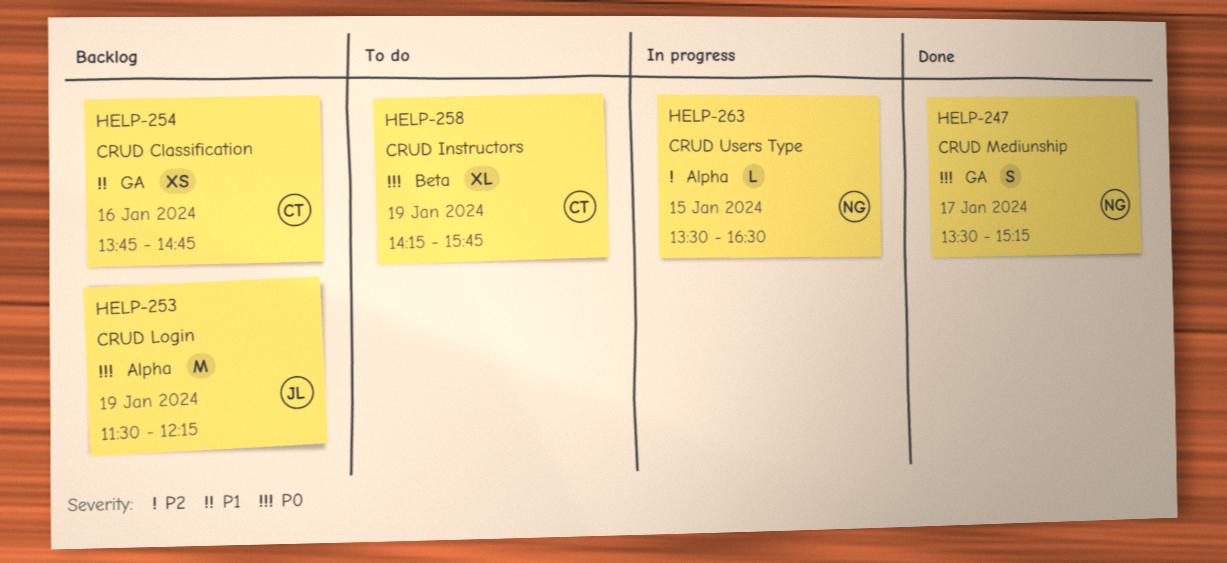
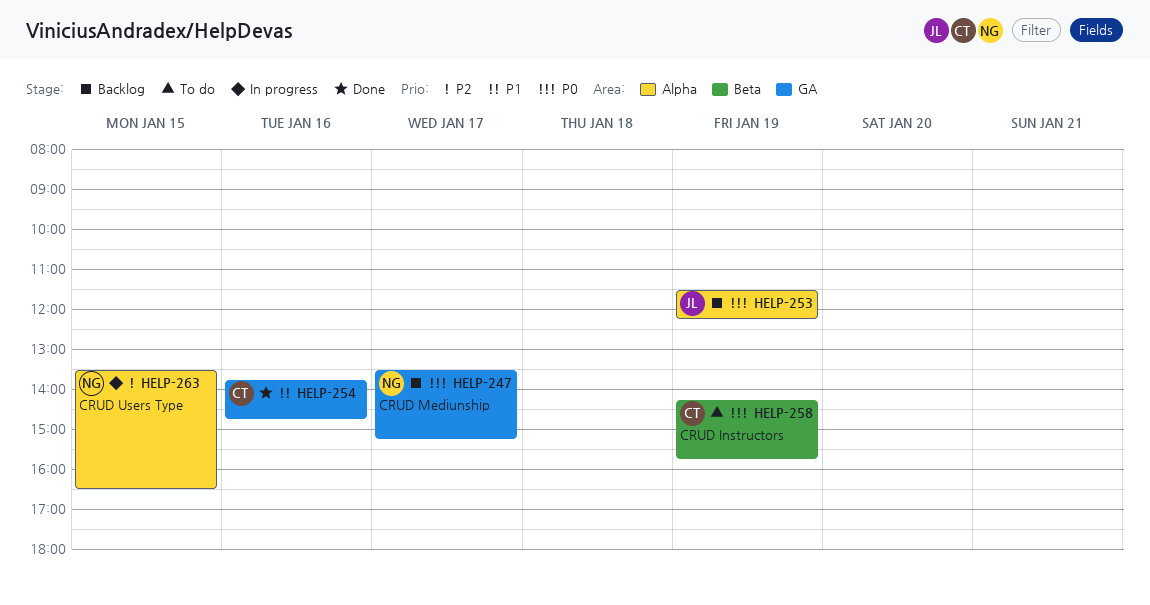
HELP-247, status: Done -> Backlog
HELP-254, status: Backlog -> Done

